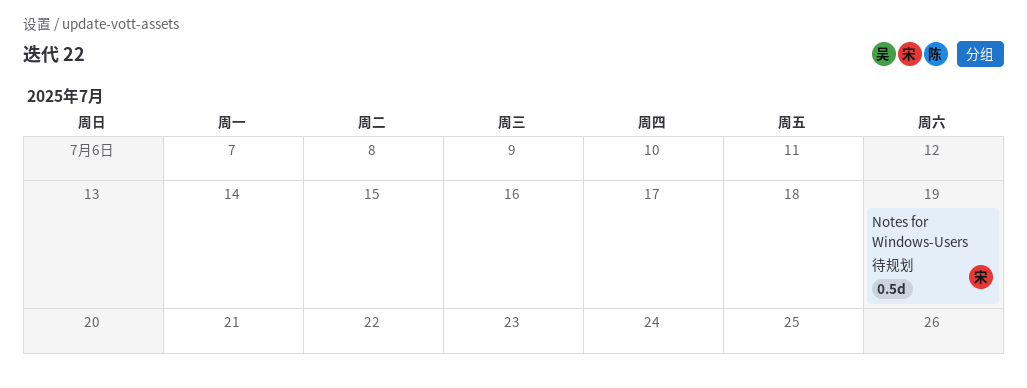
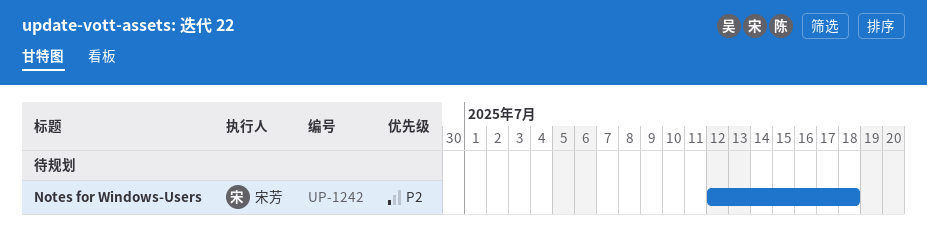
Notes for Windows-Users, due: Jul 19 -> Jul 18

